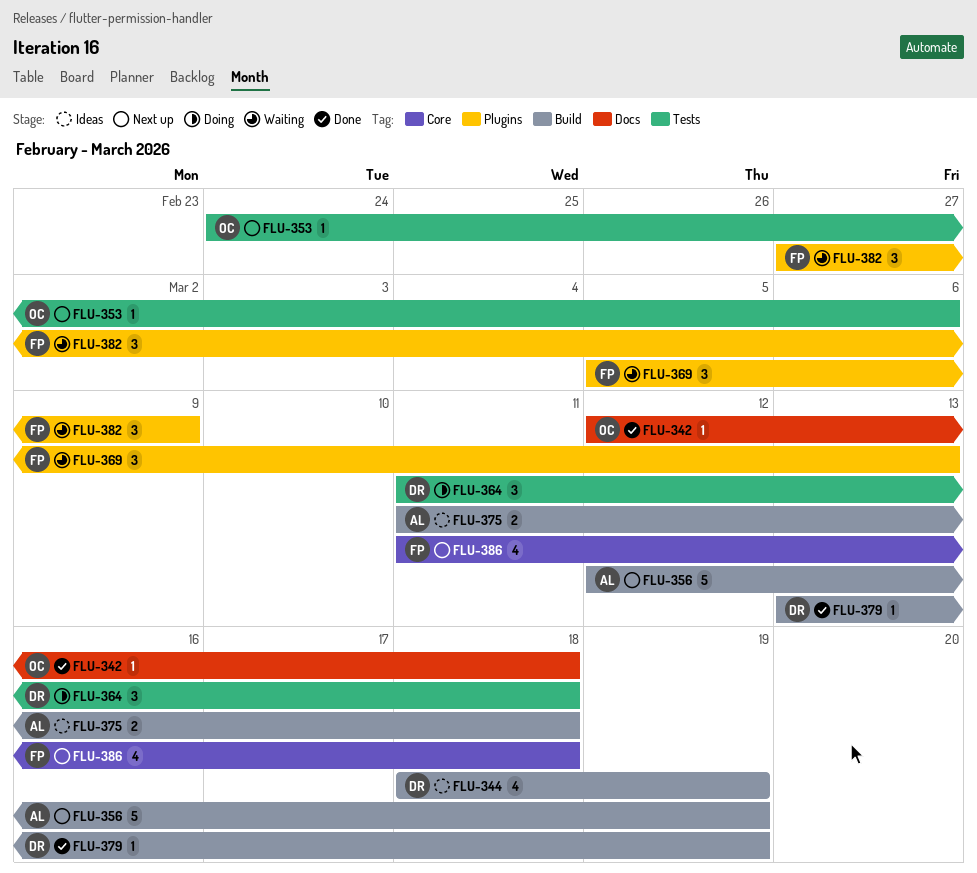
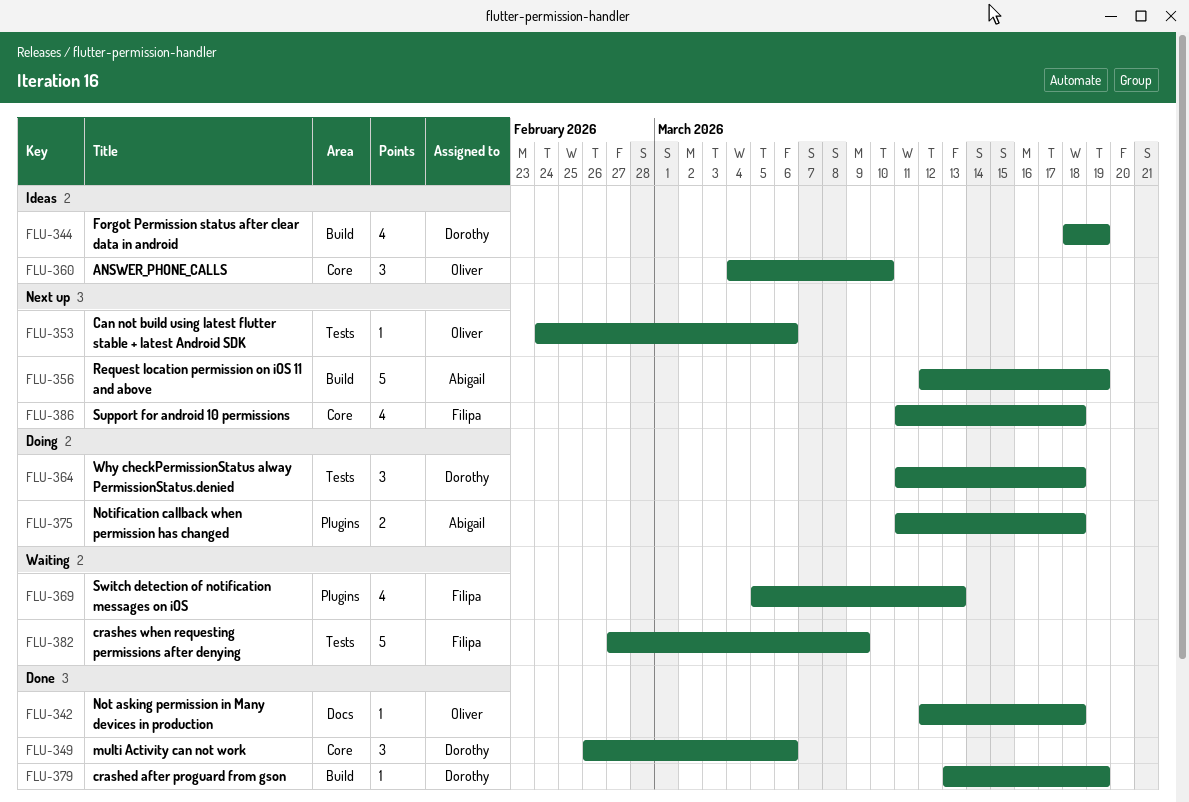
FLU-349: none -> present
FLU-360: none -> present
FLU-369, estimate: 3 -> 4
FLU-375, status: Ideas -> Doing
FLU-375, label: Build -> Plugins
FLU-382, label: Plugins -> Tests
FLU-382, estimate: 3 -> 5

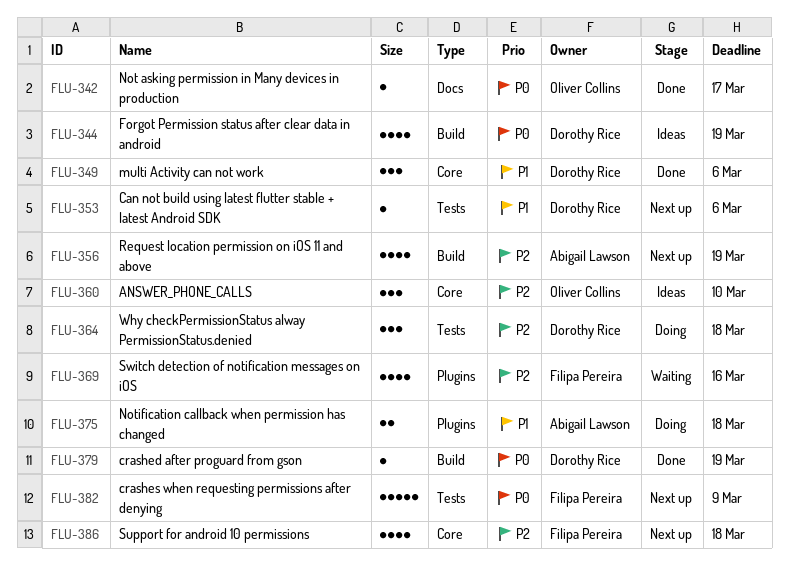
FLU-342, due: Mar 18 -> Mar 17
FLU-353, owner: Oliver Collins -> Dorothy Rice
FLU-356, estimate: 5 -> 4
FLU-369, due: Mar 13 -> Mar 16
FLU-382, status: Waiting -> Next up

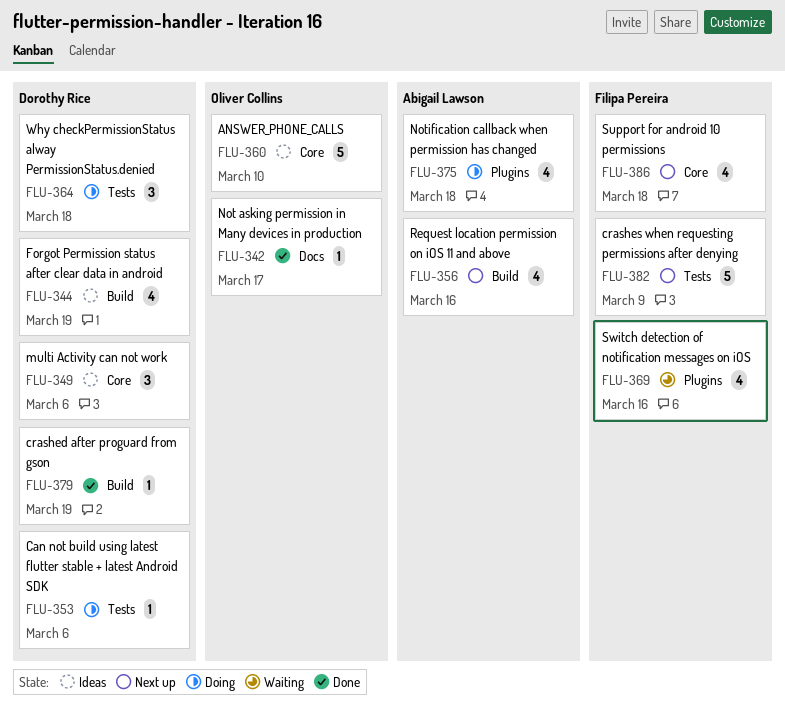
FLU-349, status: Done -> Ideas
FLU-353, status: Next up -> Doing
FLU-356, due: Mar 19 -> Mar 16
FLU-360, estimate: 3 -> 5
FLU-375, estimate: 2 -> 4

